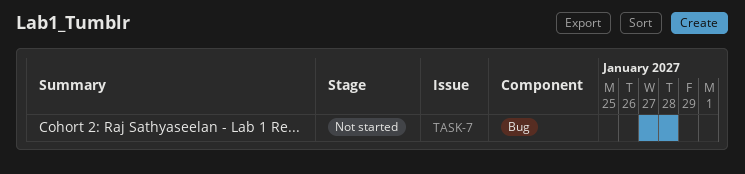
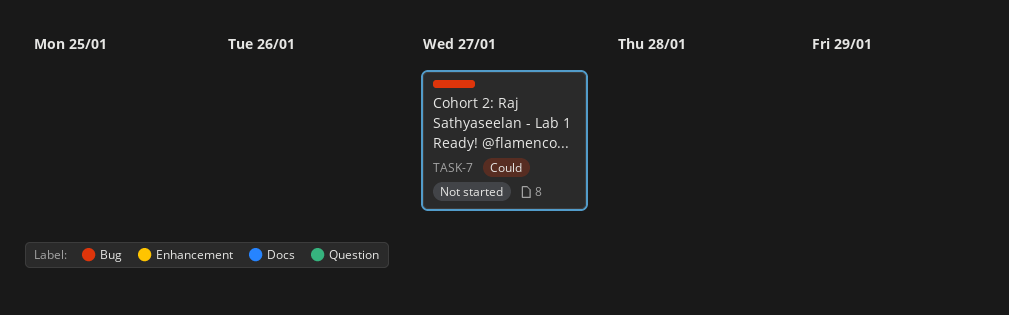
TASK-7, due: Jan 28 -> Jan 27

